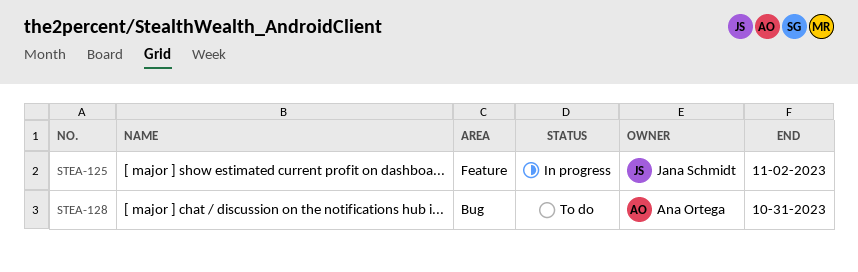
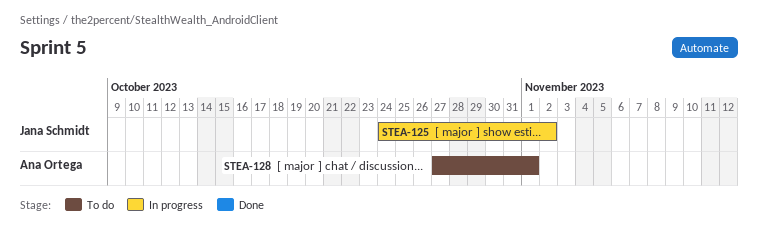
STEA-128, due: Oct 31 -> Nov 1

